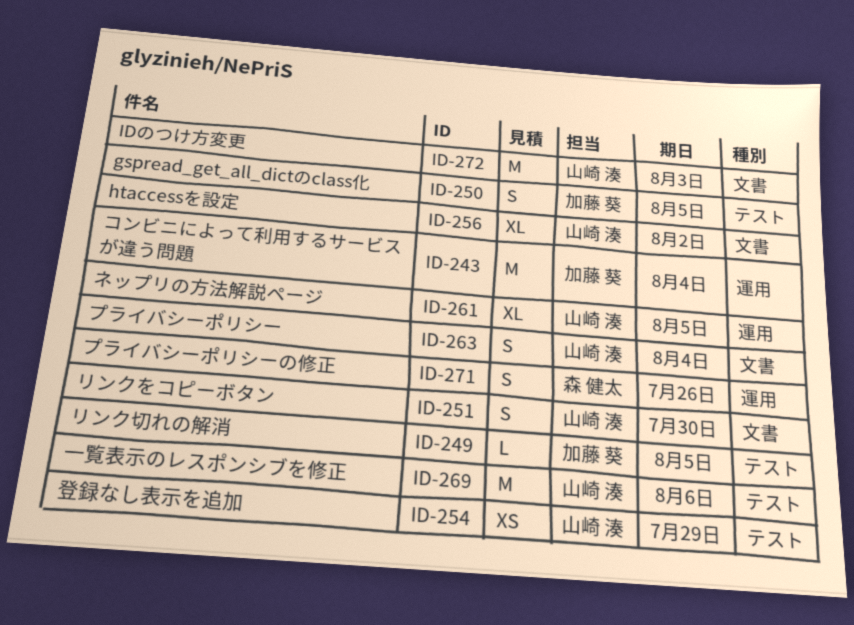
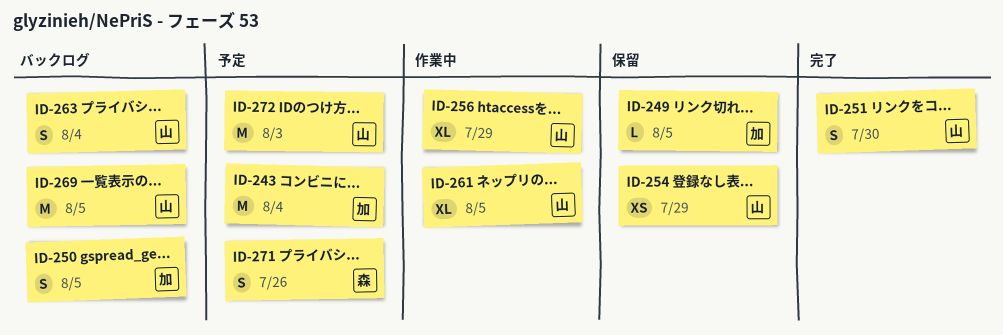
ID-256, due: Aug 2 -> Jul 29
ID-269, due: Aug 6 -> Aug 5

